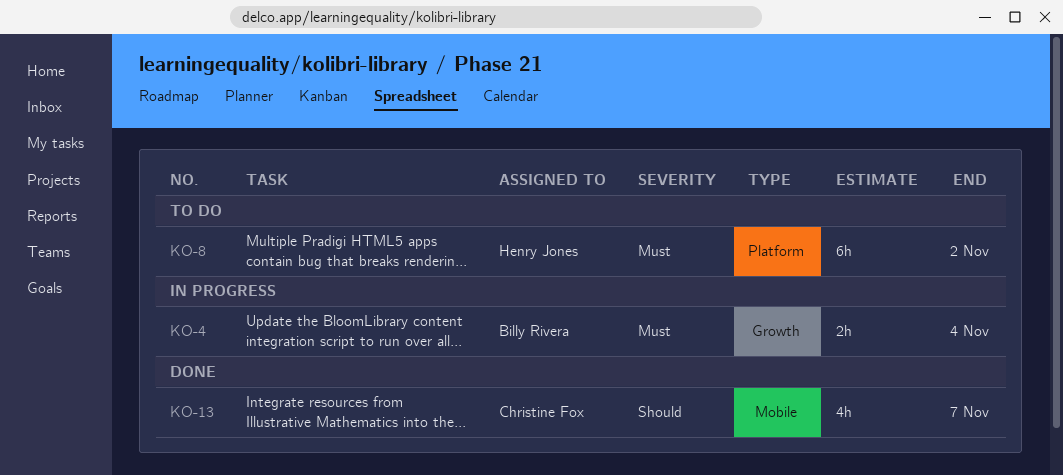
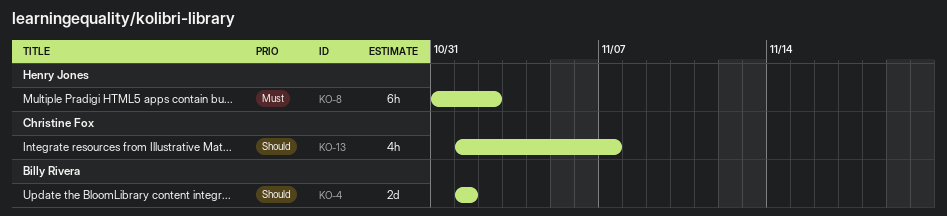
KO-4, priority: Must -> Should
KO-4, estimate: 2h -> 2d
KO-4, due: Nov 4 -> Nov 1

